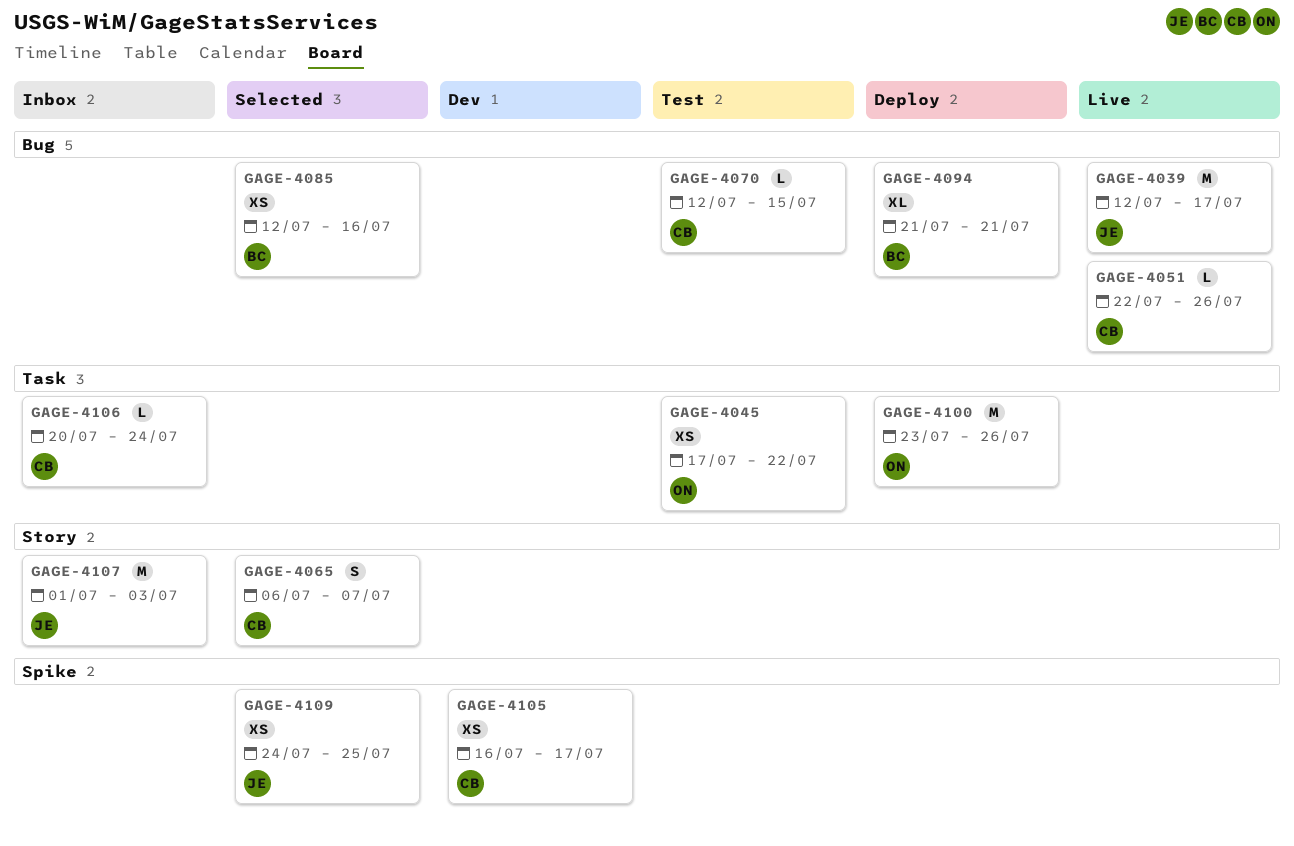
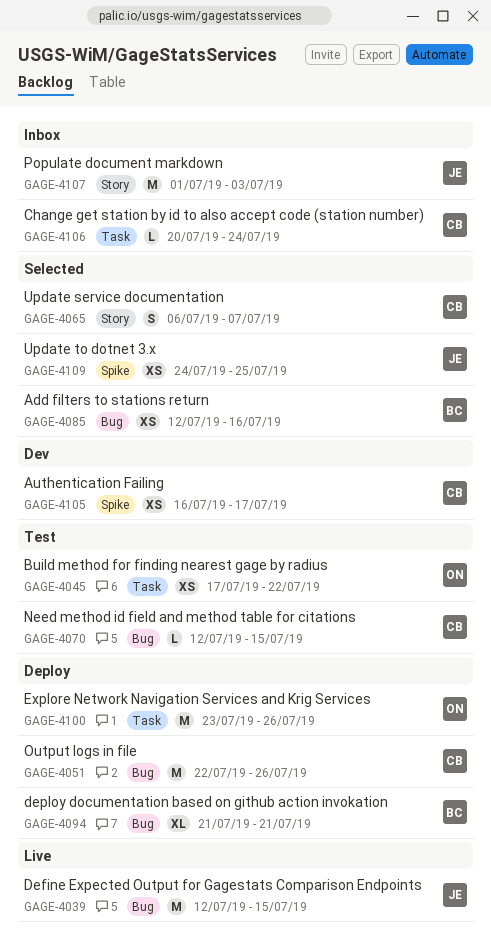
GAGE-4039, due: Jul 17 -> Jul 15
GAGE-4051, status: Live -> Deploy
GAGE-4051, estimate: L -> M

